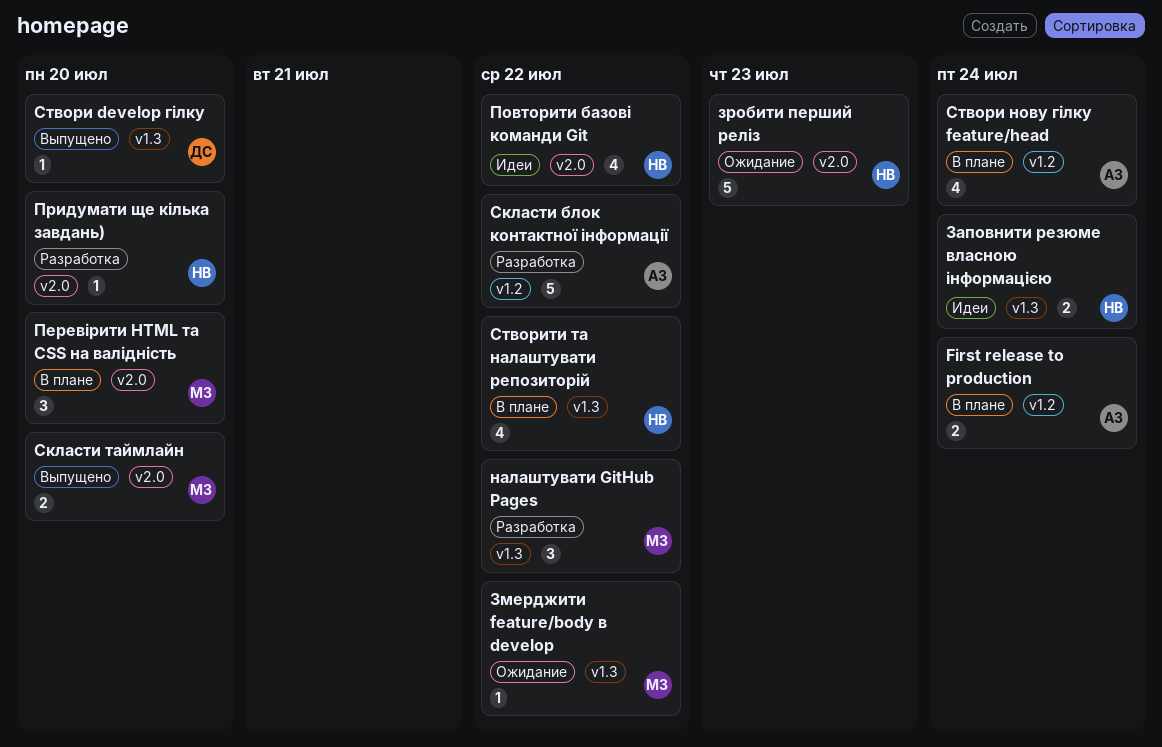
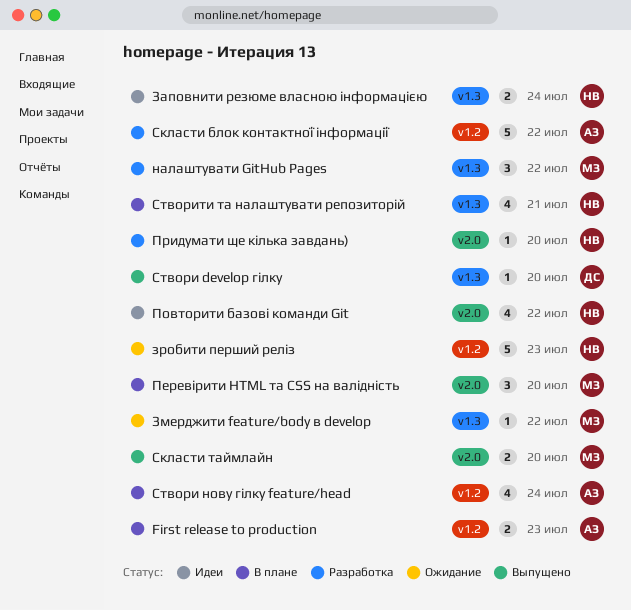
First release to production, due: Jul 24 -> Jul 23
зробити перший реліз, label: v2.0 -> v1.2
Створити та налаштувати репозиторій, due: Jul 22 -> Jul 21

